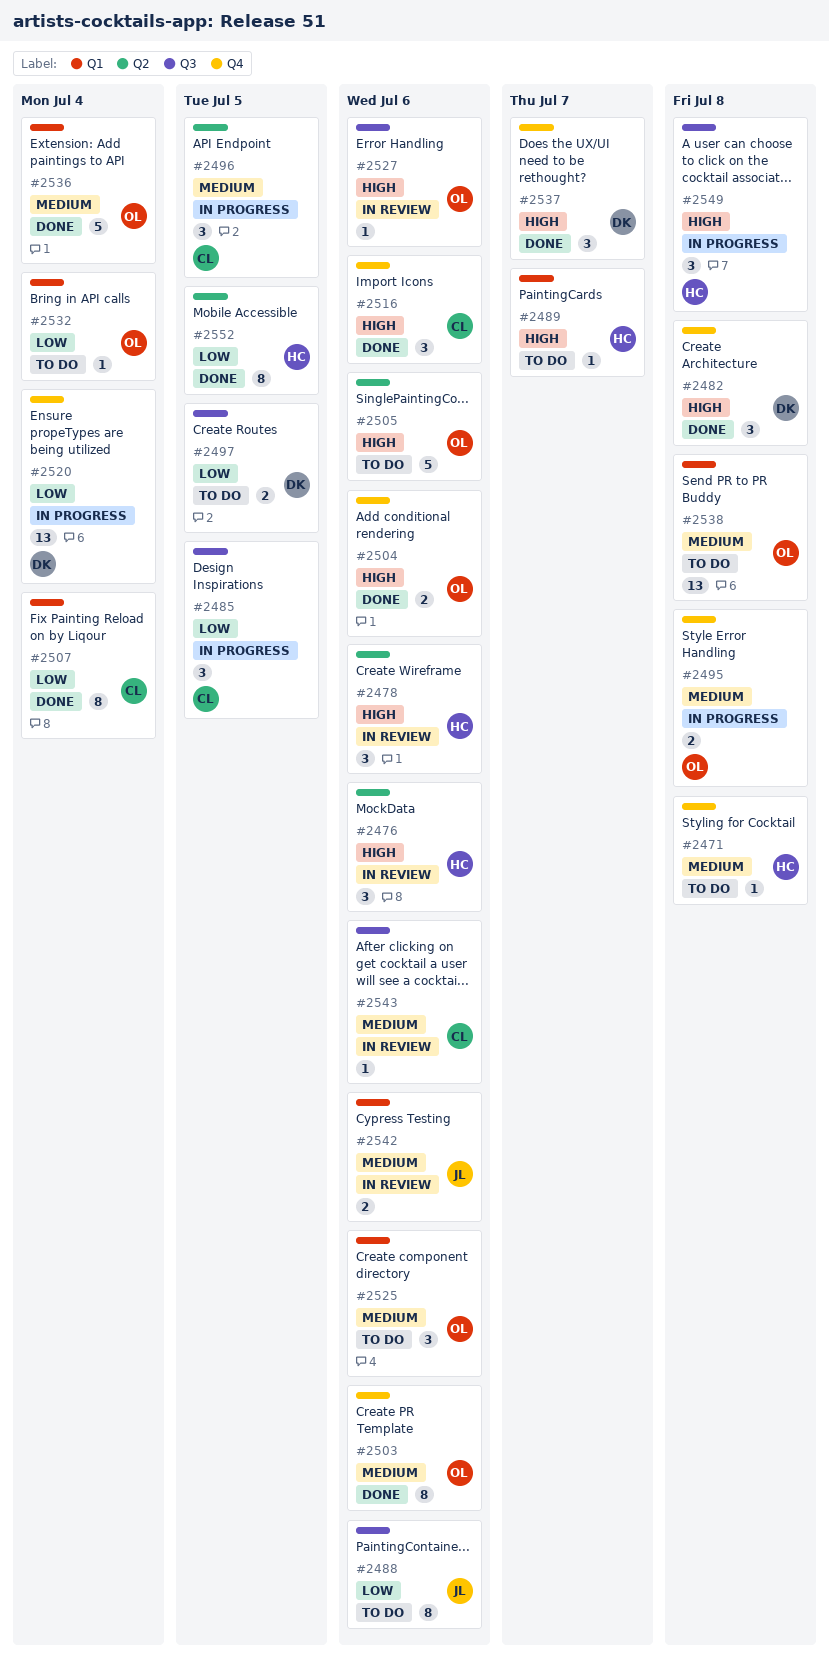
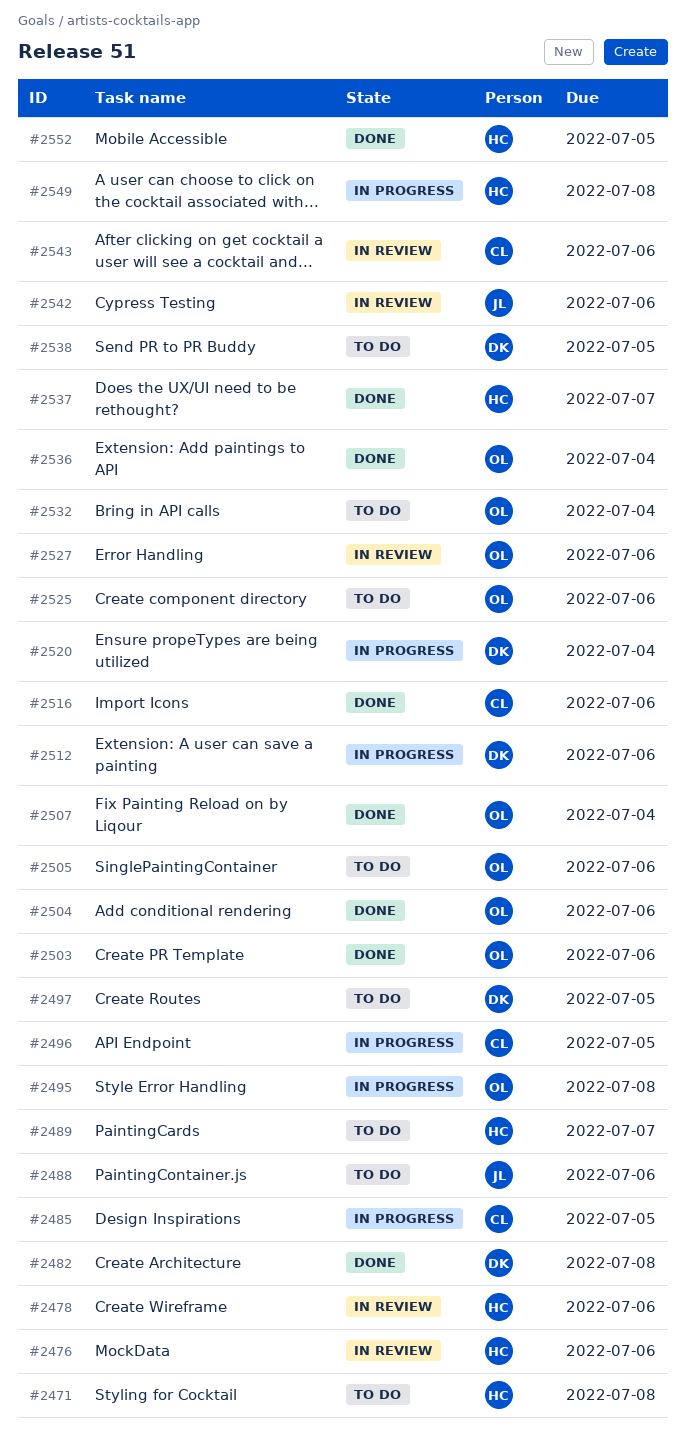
#2507, owner: CL -> OL
#2512: none -> present
#2537, owner: DK -> HC
#2538, owner: OL -> DK
#2538, due: Jul 8 -> Jul 5

